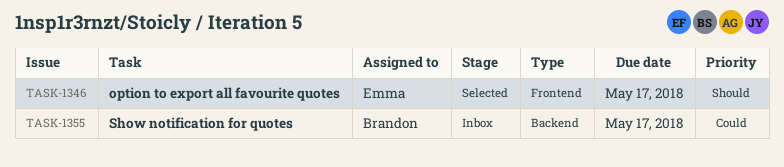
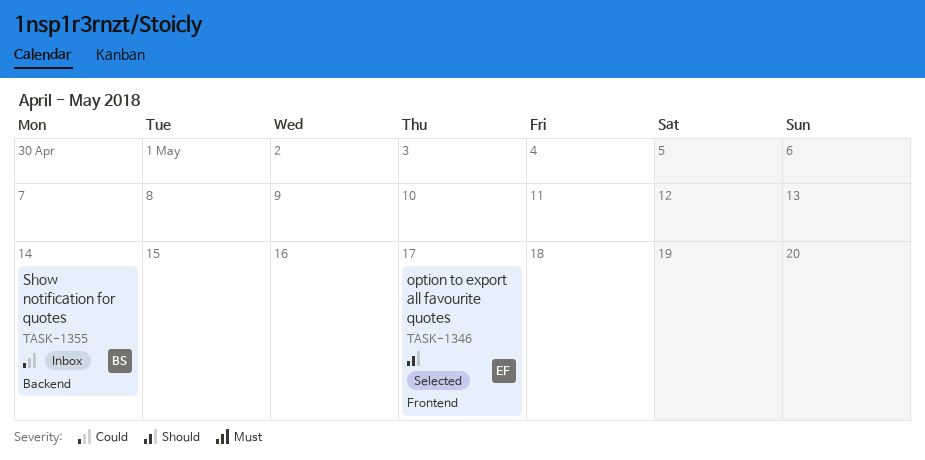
TASK-1355, due: May 17 -> May 14

